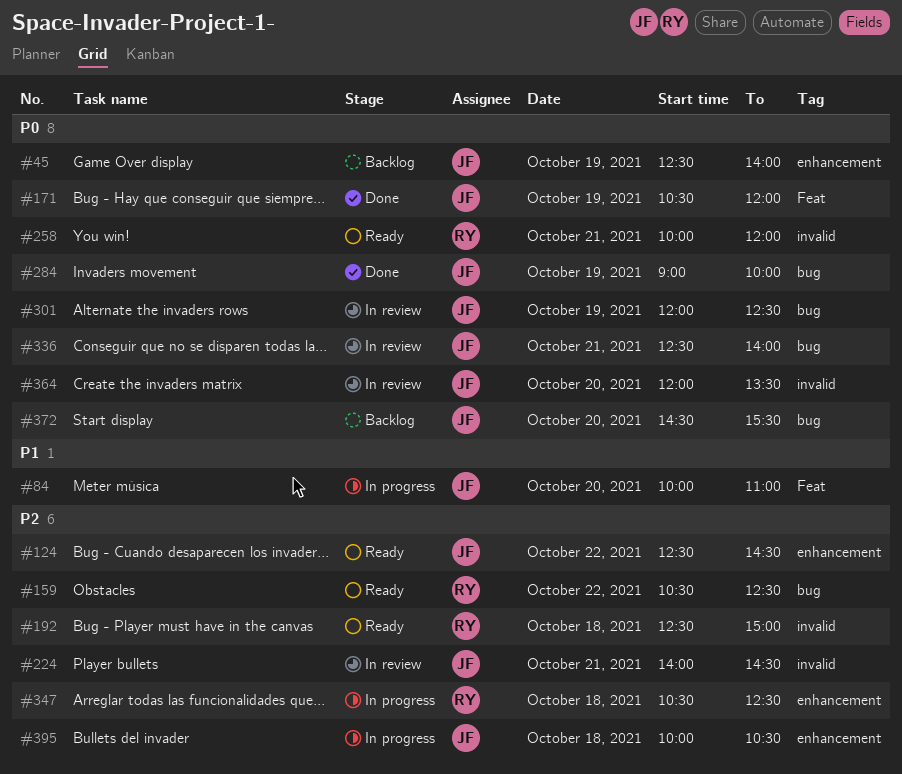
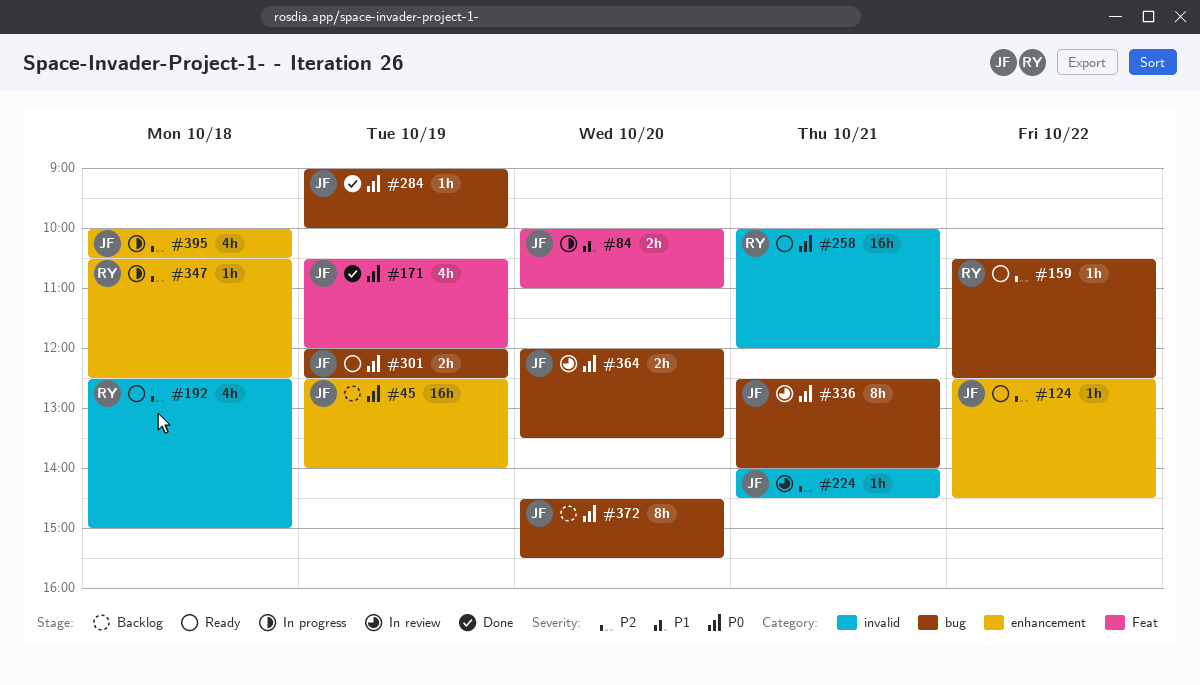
#301, status: In review -> Ready
#364, label: invalid -> bug

